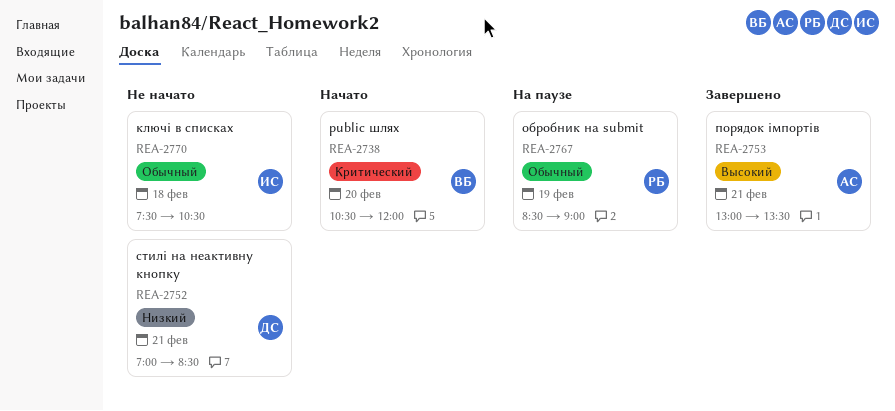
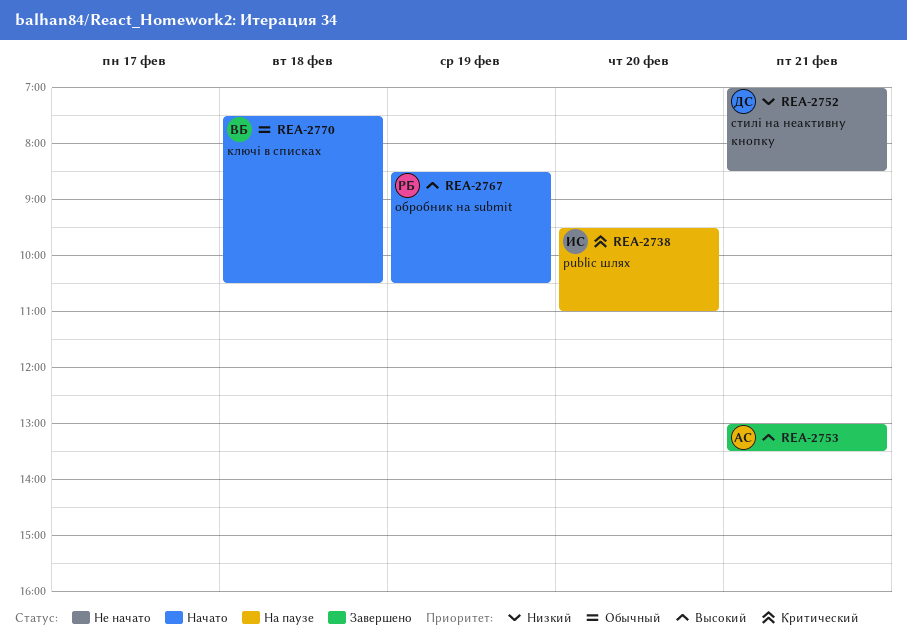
REA-2738, status: Начато -> На паузе
REA-2738, owner: ВБ -> ИС
REA-2738, begins: 10:30 -> 09:30
REA-2738, ends: 12:00 -> 11:00
REA-2767, status: На паузе -> Начато
REA-2767, priority: Обычный -> Высокий
REA-2767, ends: 09:00 -> 10:30
REA-2770, status: Не начато -> Начато
REA-2770, owner: ИС -> ВБ

